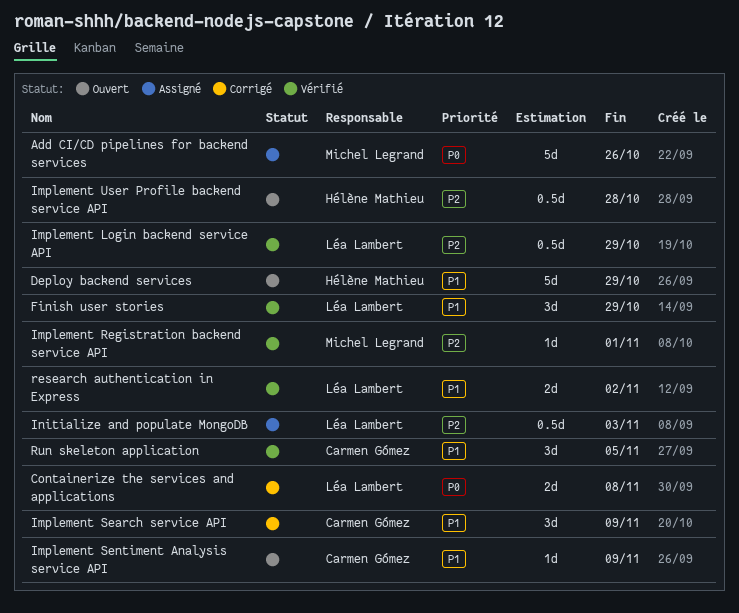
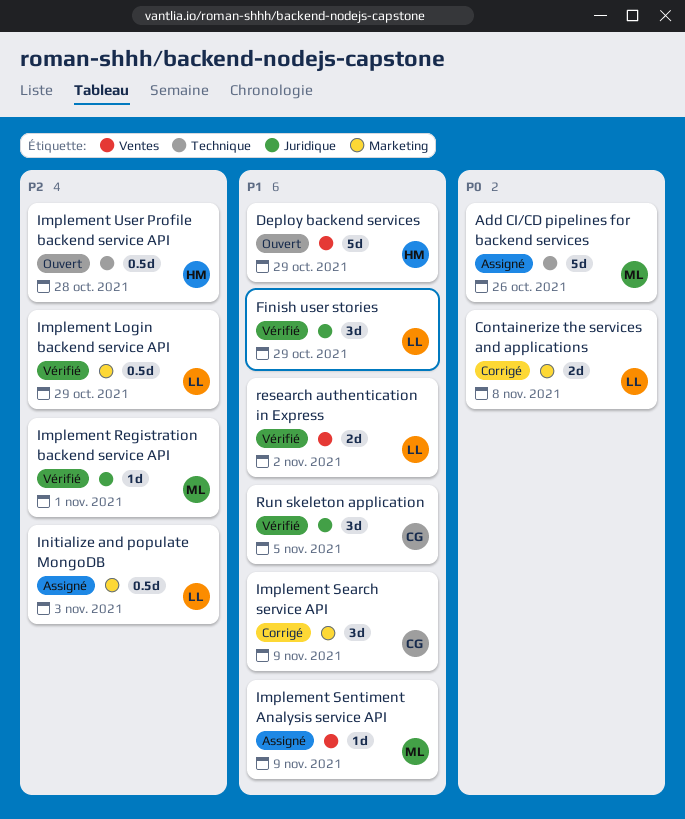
Implement Sentiment Analysis service API, status: Ouvert -> Assigné
Implement Sentiment Analysis service API, owner: Carmen Gómez -> Michel Legrand

